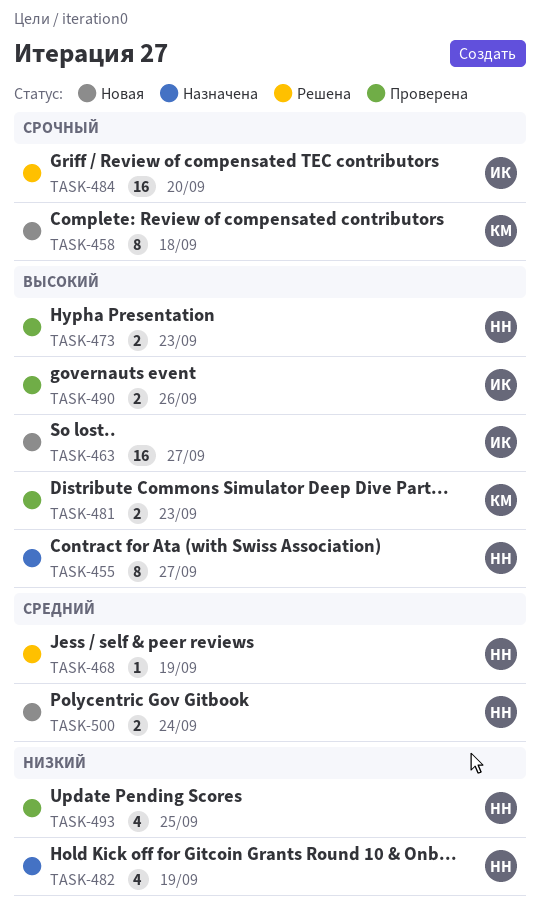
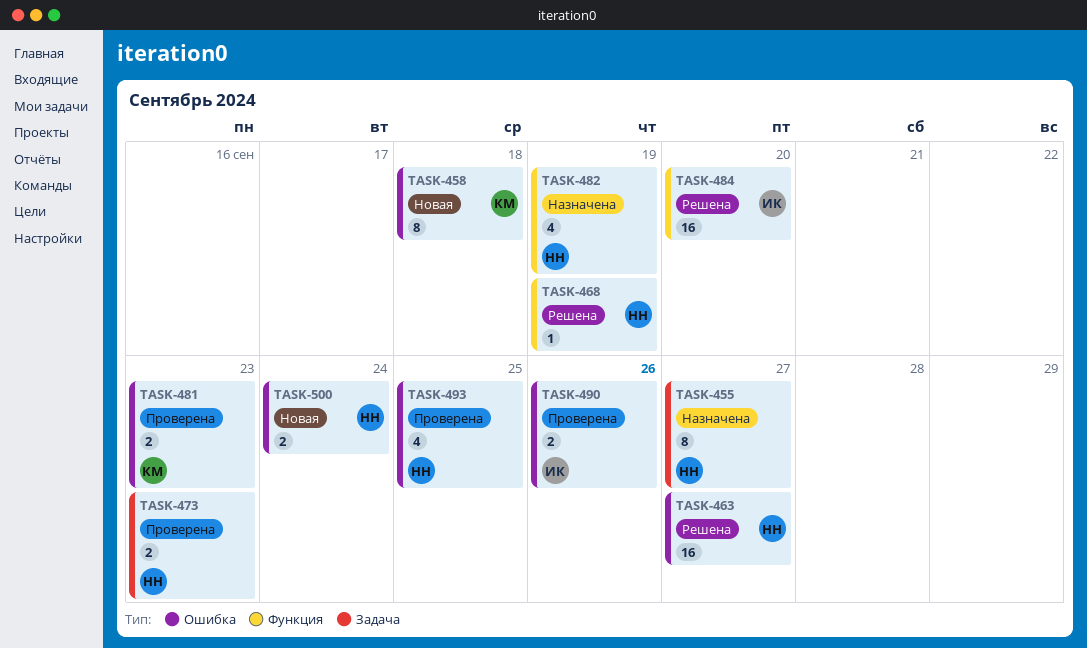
TASK-463, status: Новая -> Решена
TASK-463, owner: ИК -> НН

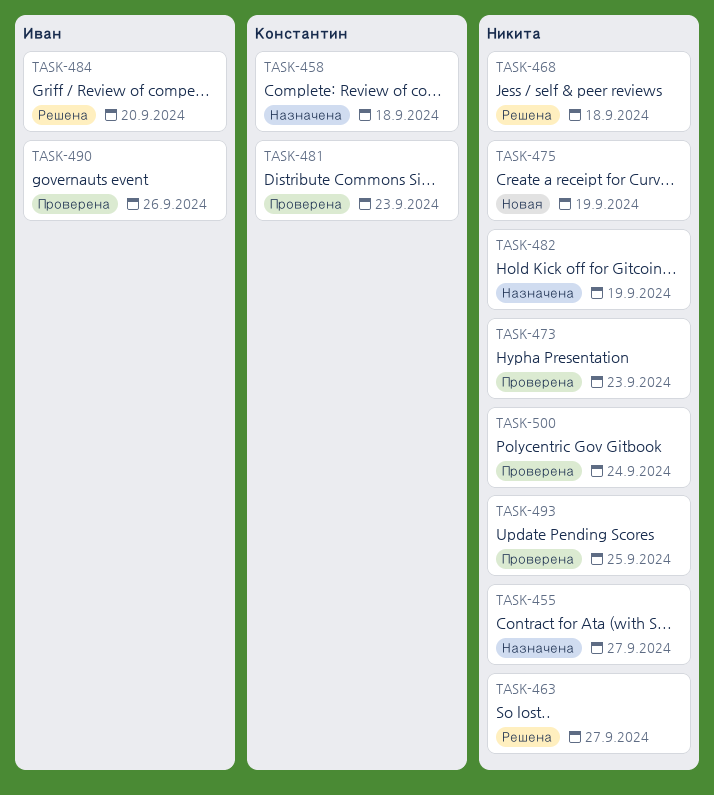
TASK-458, status: Новая -> Назначена
TASK-468, due: Sep 19 -> Sep 18
TASK-475: none -> present
TASK-500, status: Новая -> Проверена

